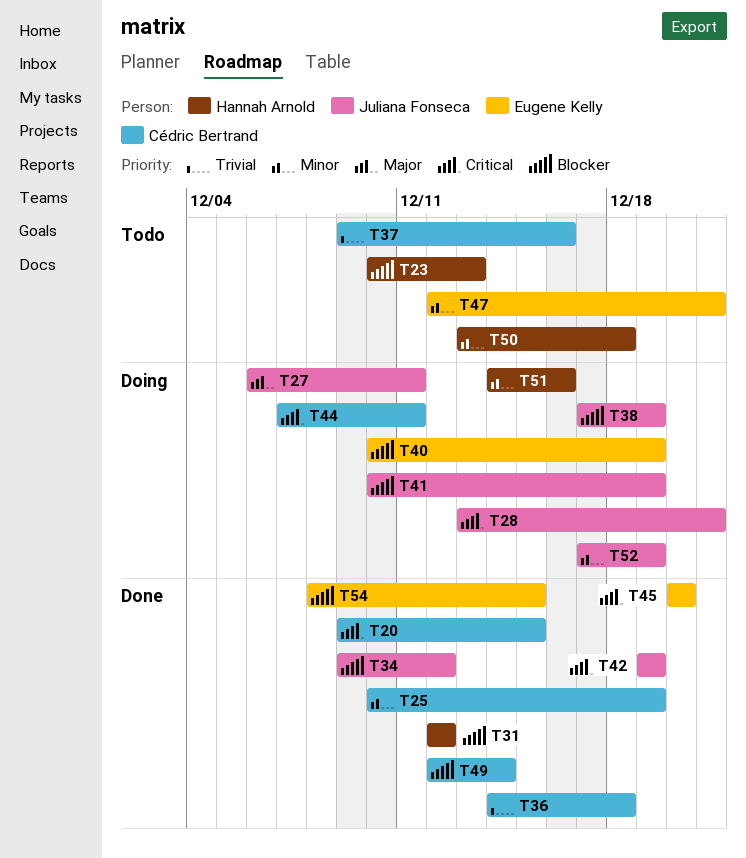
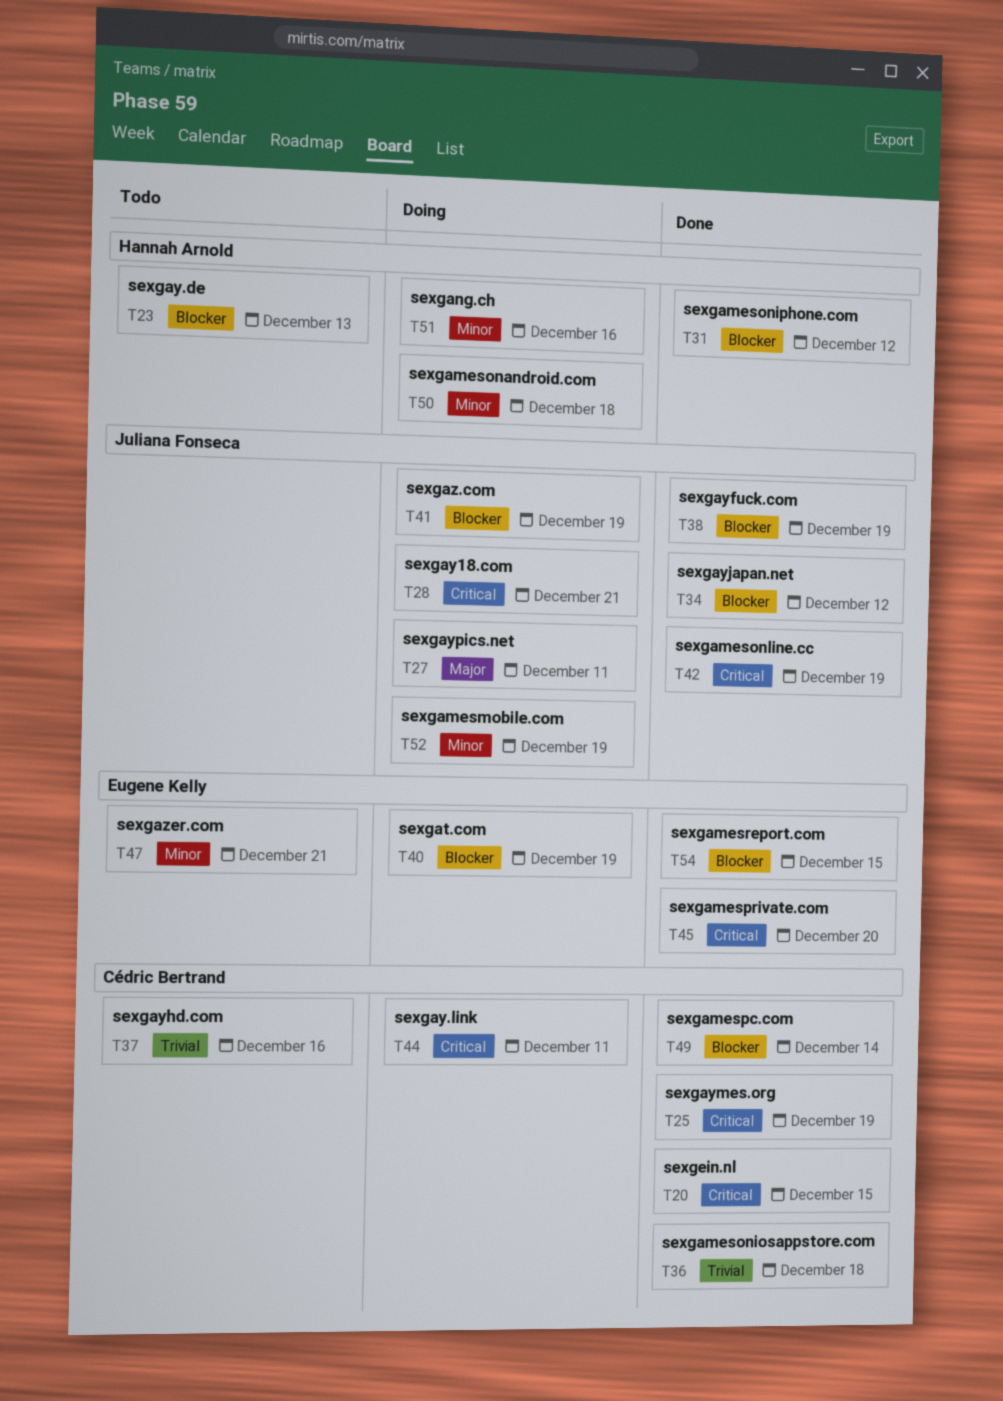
T25, priority: Minor -> Critical
T38, status: Doing -> Done
T50, status: Todo -> Doing

